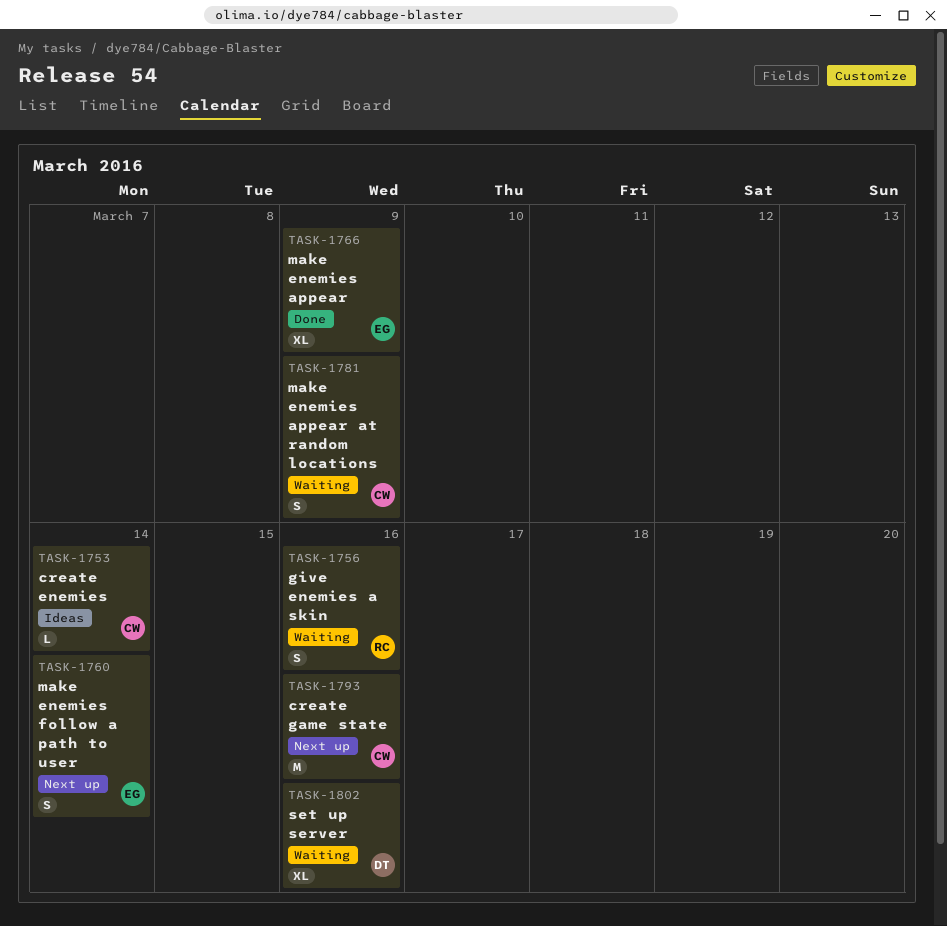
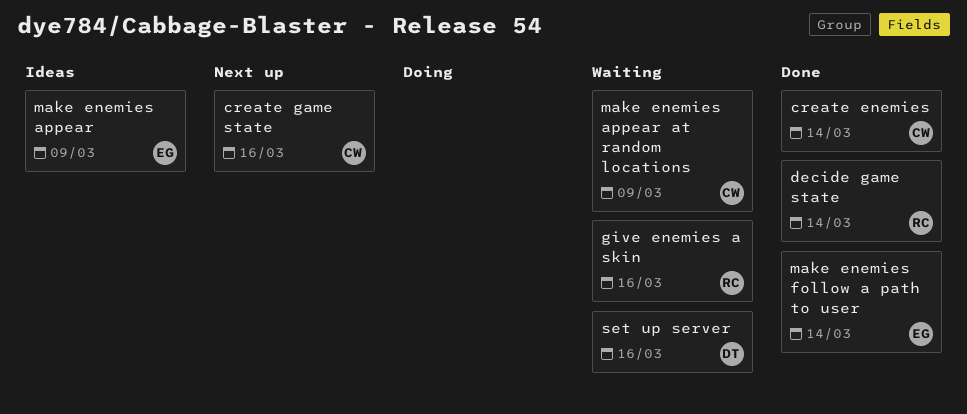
create enemies, status: Ideas -> Done
decide game state: none -> present
make enemies appear, status: Done -> Ideas
make enemies follow a path to user, status: Next up -> Done

